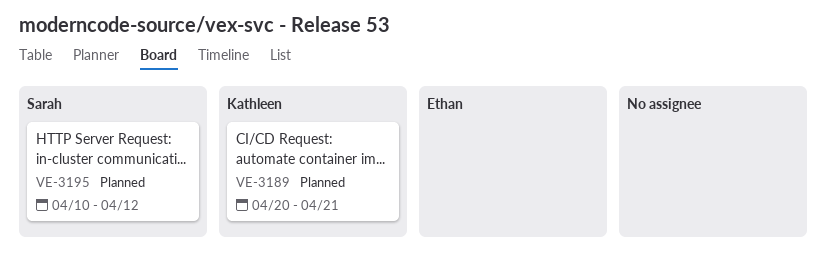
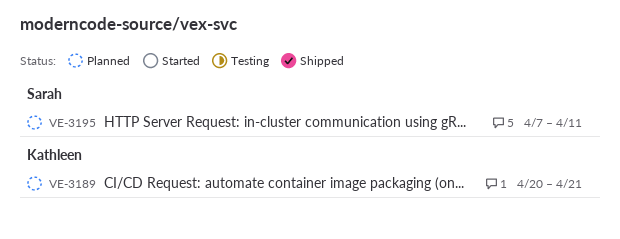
VE-3195, start: Apr 10 -> Apr 7
VE-3195, due: Apr 12 -> Apr 11

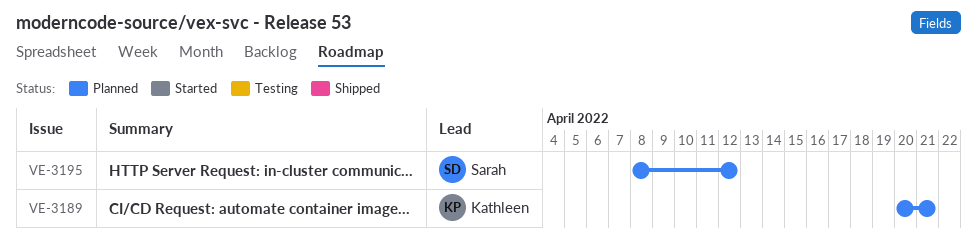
VE-3195, start: Apr 7 -> Apr 8
VE-3195, due: Apr 11 -> Apr 12

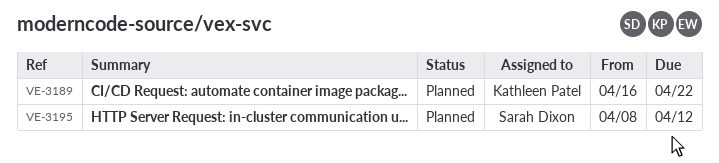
VE-3189, start: Apr 20 -> Apr 16
VE-3189, due: Apr 21 -> Apr 22

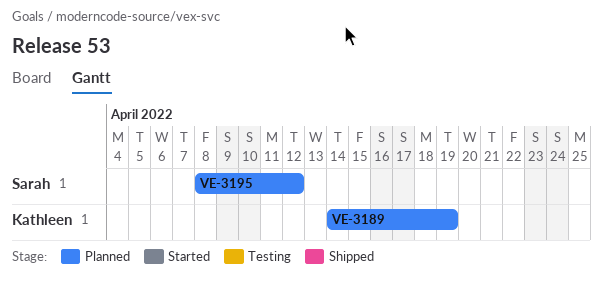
VE-3189, start: Apr 16 -> Apr 14
VE-3189, due: Apr 22 -> Apr 19

